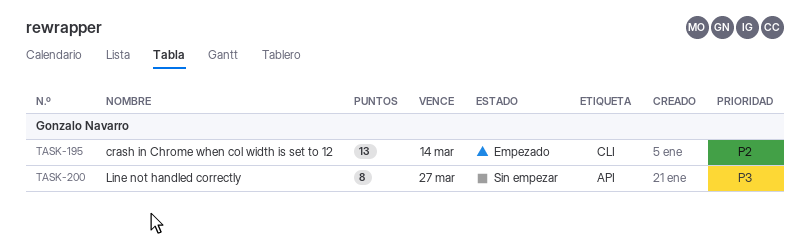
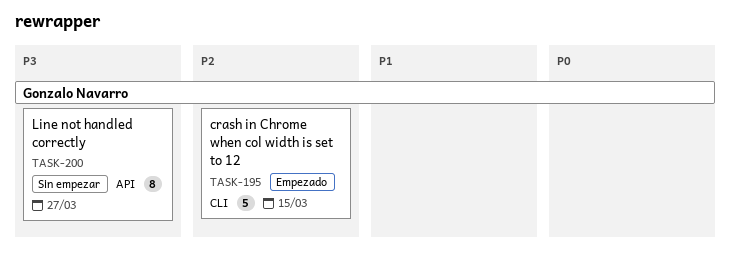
TASK-195, estimate: 13 -> 5
TASK-195, due: Mar 14 -> Mar 15

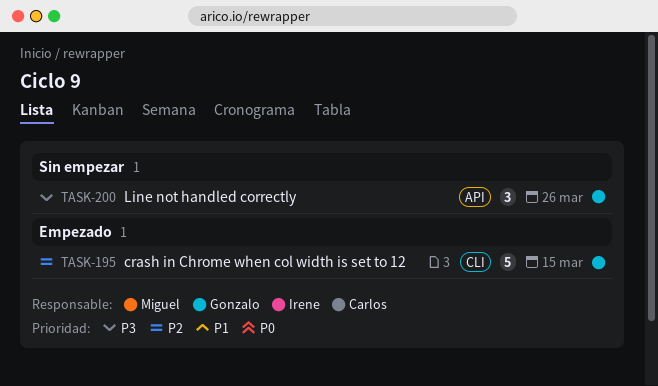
TASK-200, estimate: 8 -> 3
TASK-200, due: Mar 27 -> Mar 26

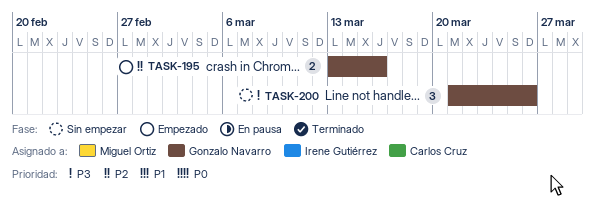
TASK-195, estimate: 5 -> 2
TASK-195, due: Mar 15 -> Mar 16

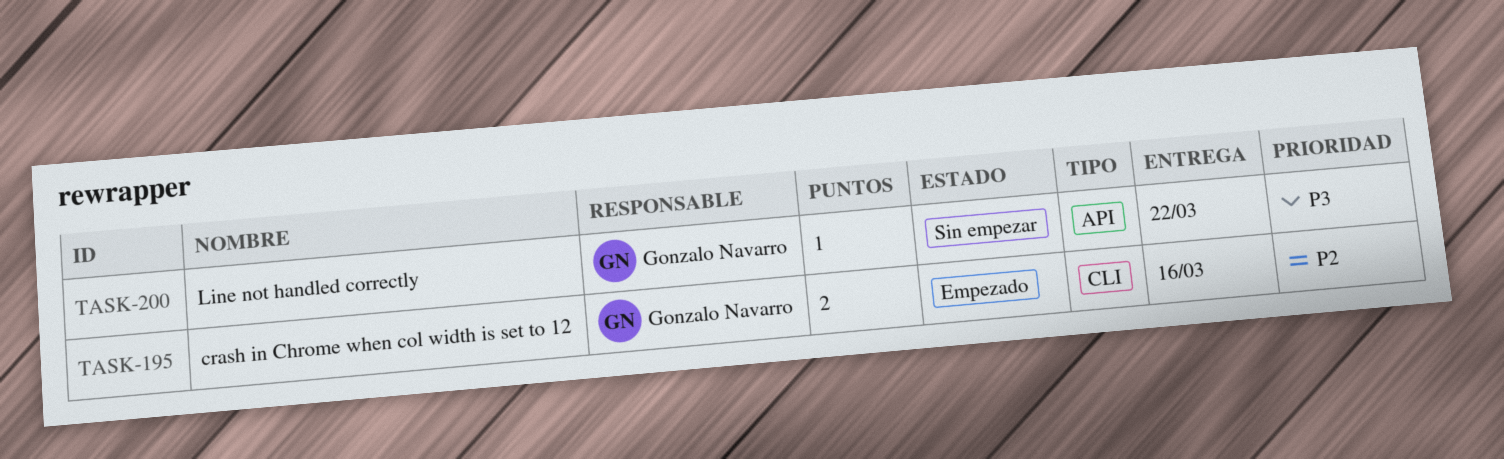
TASK-200, estimate: 3 -> 1
TASK-200, due: Mar 26 -> Mar 22

